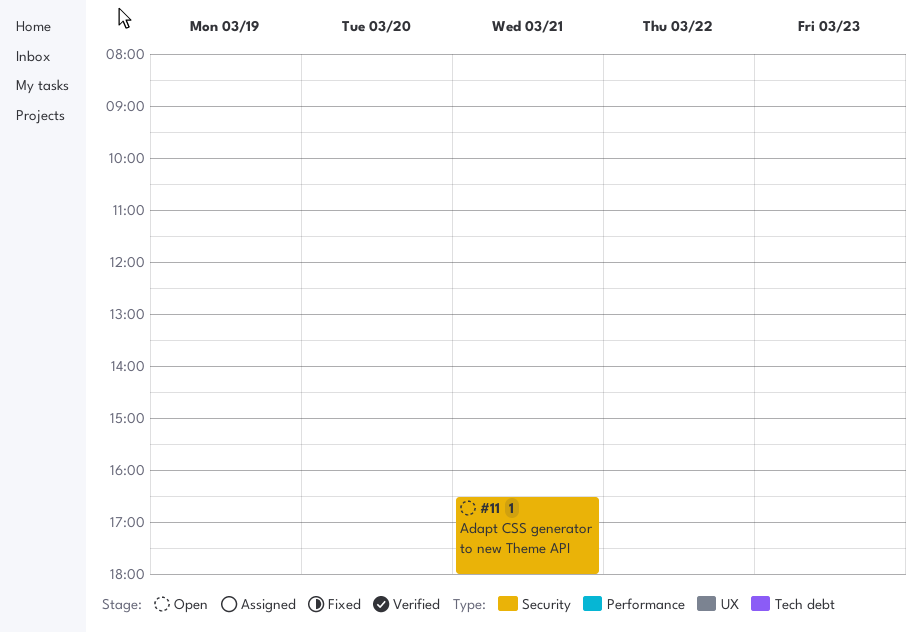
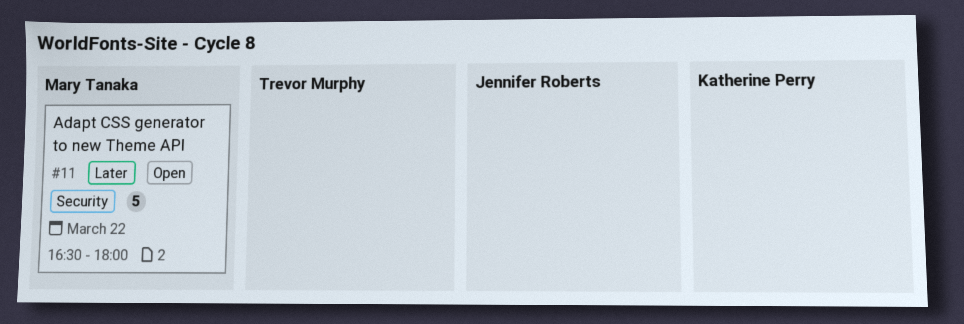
#11, estimate: 1 -> 5
#11, day: Mar 21 -> Mar 22

